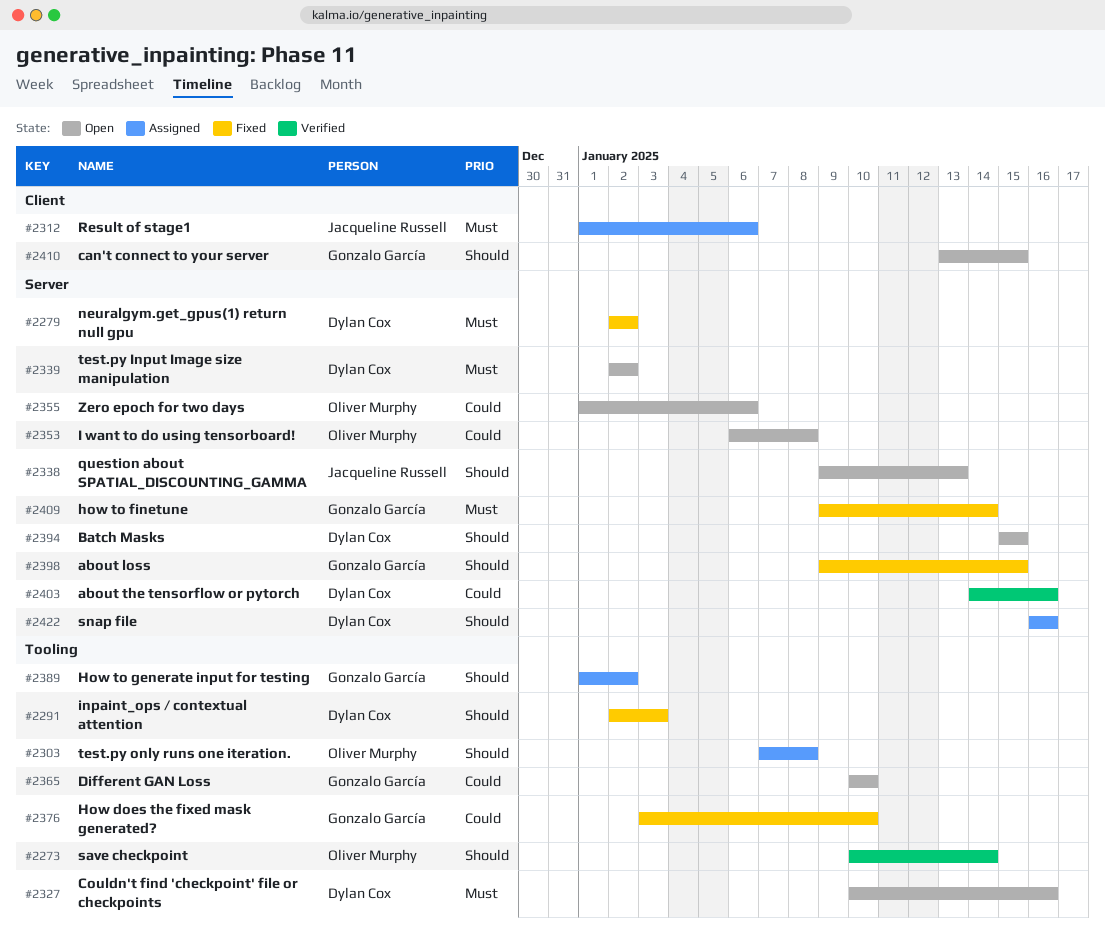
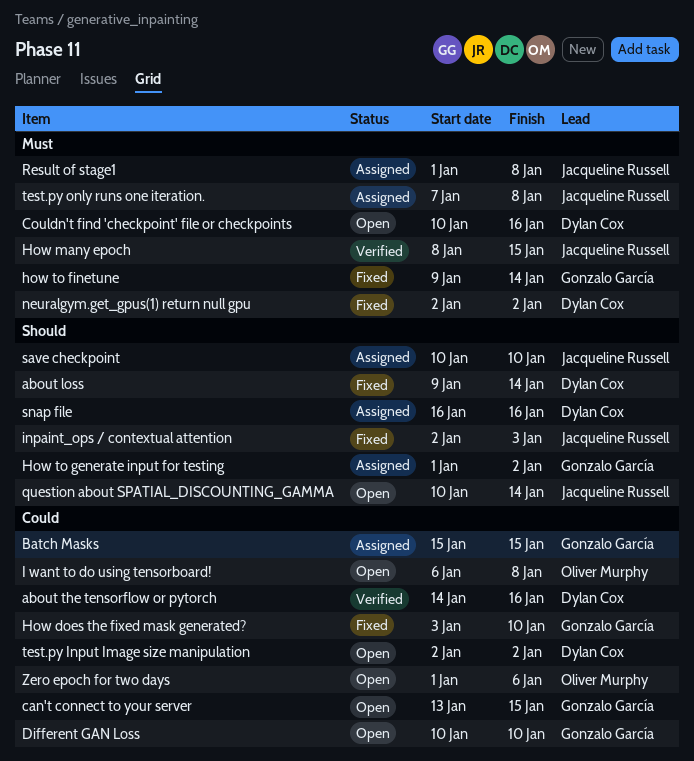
about loss, owner: Gonzalo García -> Dylan Cox
about loss, due: Jan 15 -> Jan 14
Batch Masks, status: Open -> Assigned
Batch Masks, owner: Dylan Cox -> Gonzalo García
Batch Masks, priority: Should -> Could
can't connect to your server, priority: Should -> Could
How many epoch: none -> present
inpaint_ops / contextual attention, owner: Dylan Cox -> Jacqueline Russell
question about SPATIAL_DISCOUNTING_GAMMA, start: Jan 9 -> Jan 10
question about SPATIAL_DISCOUNTING_GAMMA, due: Jan 13 -> Jan 14
Result of stage1, due: Jan 6 -> Jan 8
save checkpoint, status: Verified -> Assigned
save checkpoint, owner: Oliver Murphy -> Jacqueline Russell
save checkpoint, due: Jan 14 -> Jan 10
test.py Input Image size manipulation, priority: Must -> Could
test.py only runs one iteration., owner: Oliver Murphy -> Jacqueline Russell
test.py only runs one iteration., priority: Should -> Must

